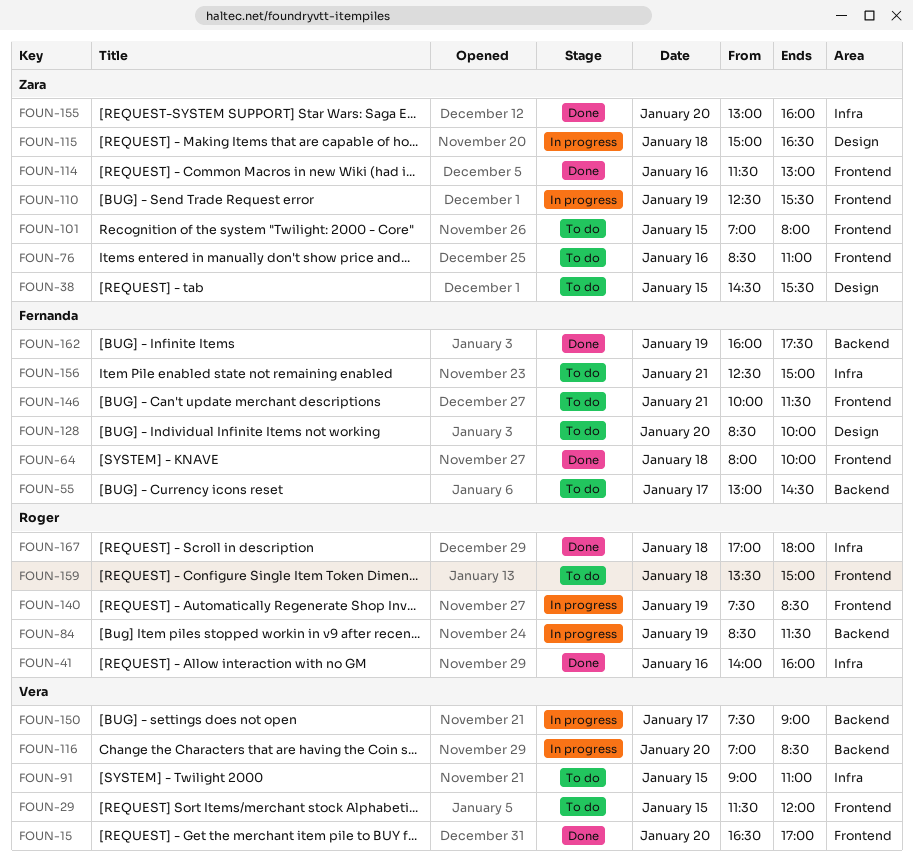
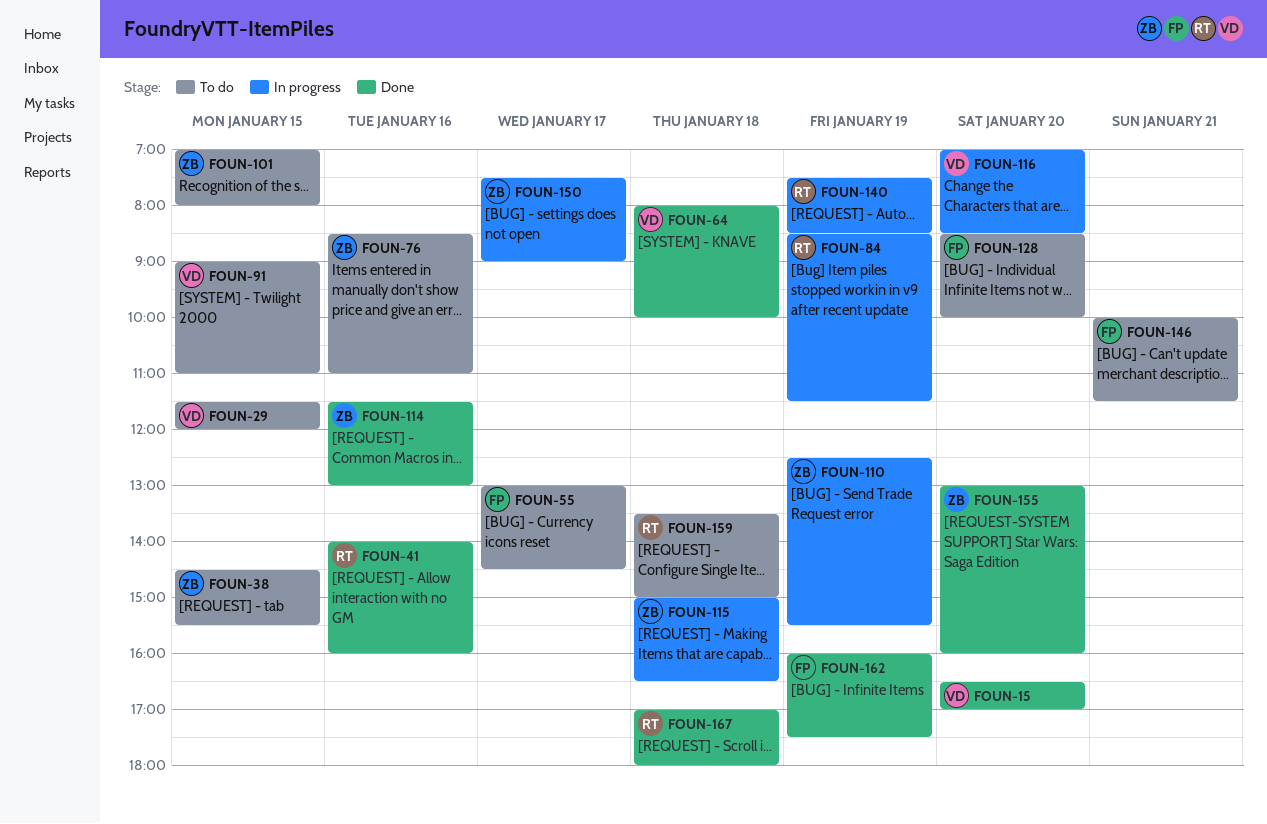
FOUN-64, owner: Fernanda -> Vera
FOUN-150, owner: Vera -> Zara
FOUN-156: present -> none

